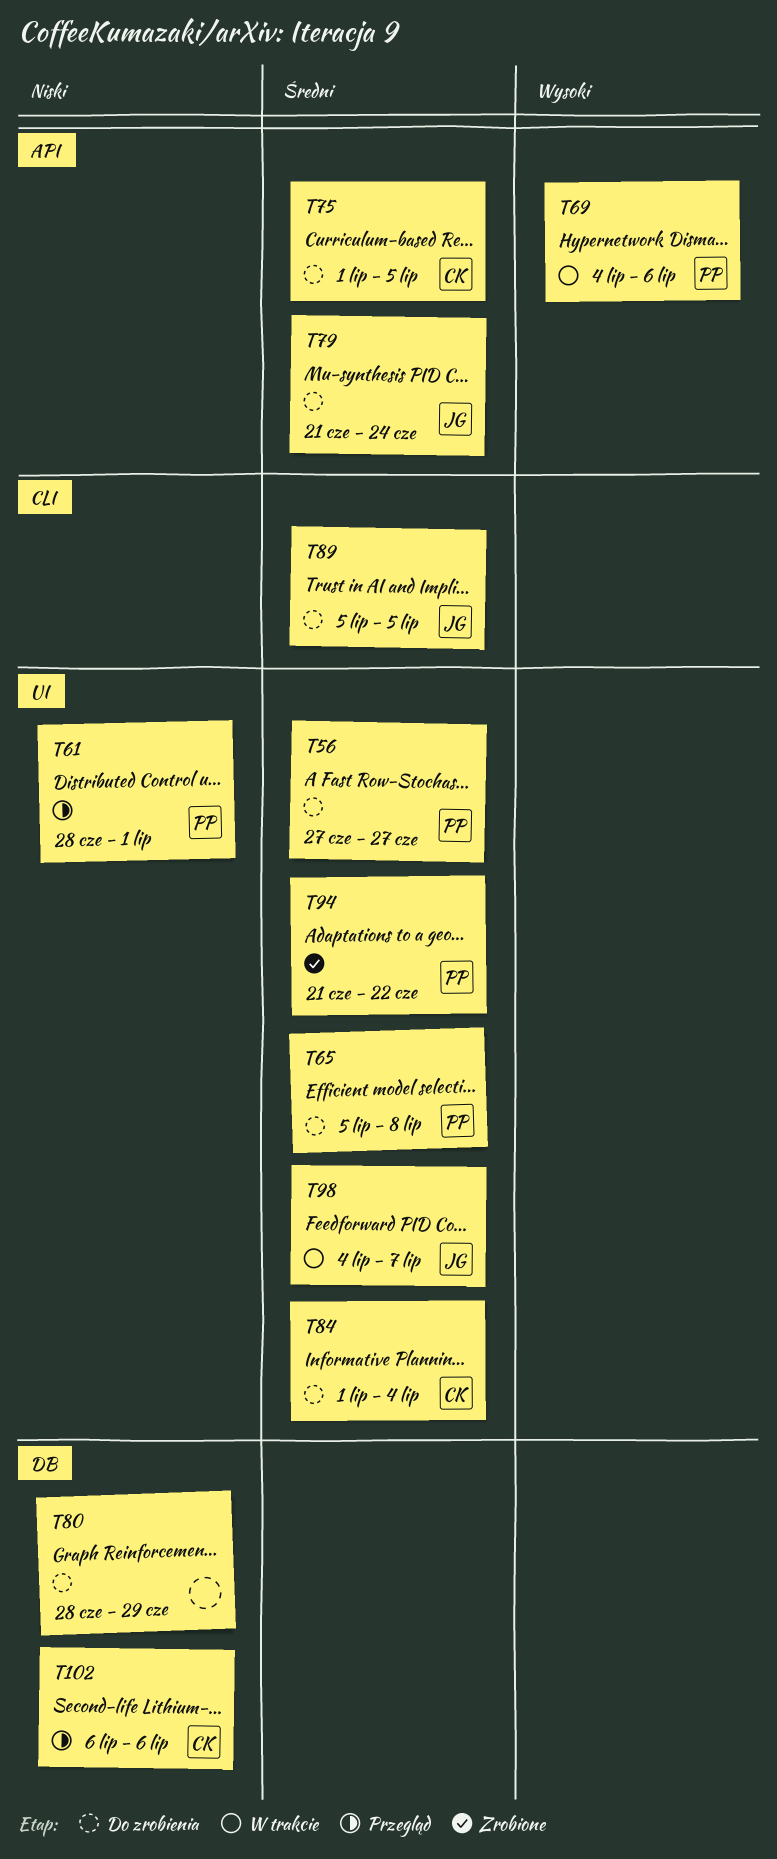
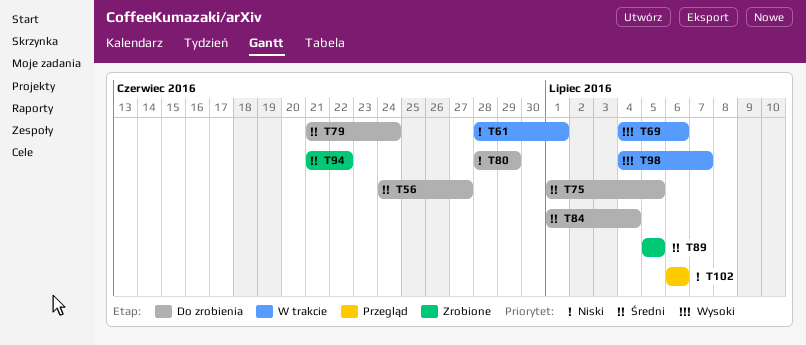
T56, start: Jun 27 -> Jun 24
T61, status: Przegląd -> W trakcie
T65: present -> none
T89, status: Do zrobienia -> Zrobione
T98, priority: Średni -> Wysoki

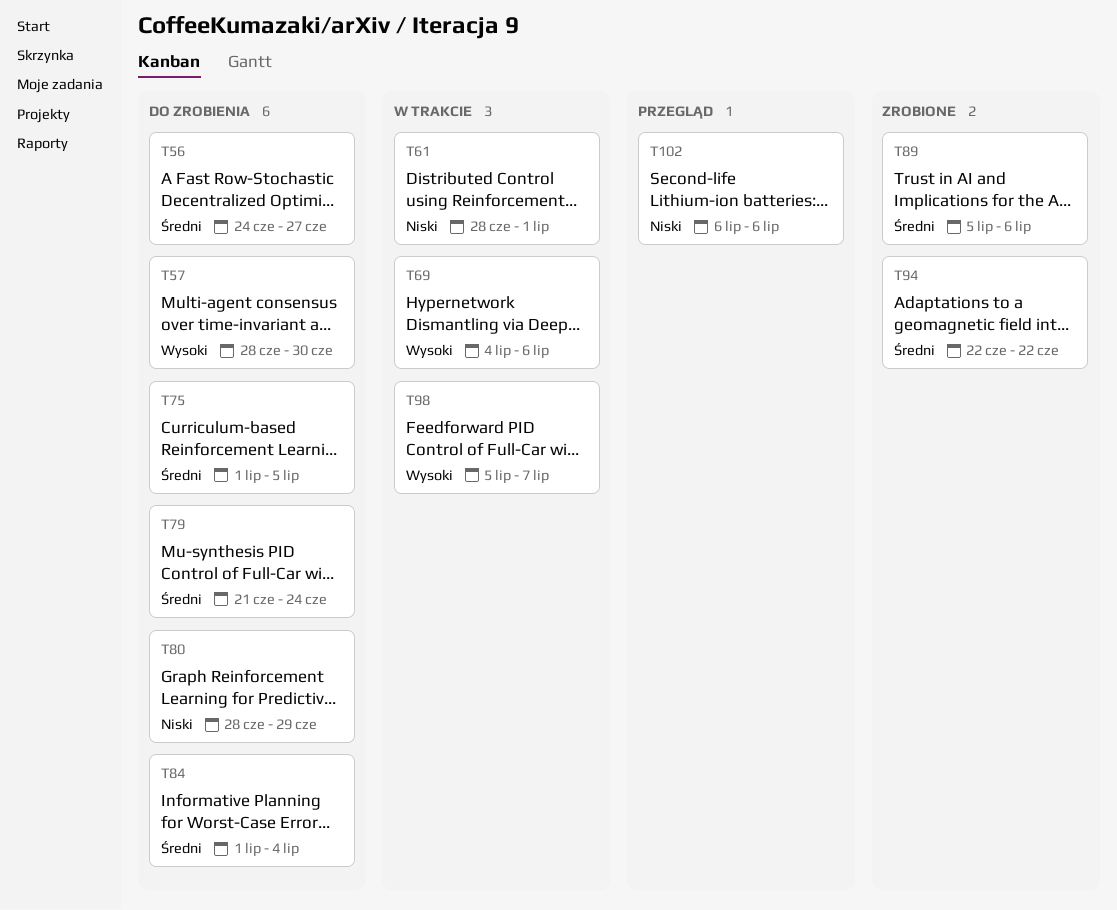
T57: none -> present
T89, due: Jul 5 -> Jul 6
T94, start: Jun 21 -> Jun 22
T98, start: Jul 4 -> Jul 5

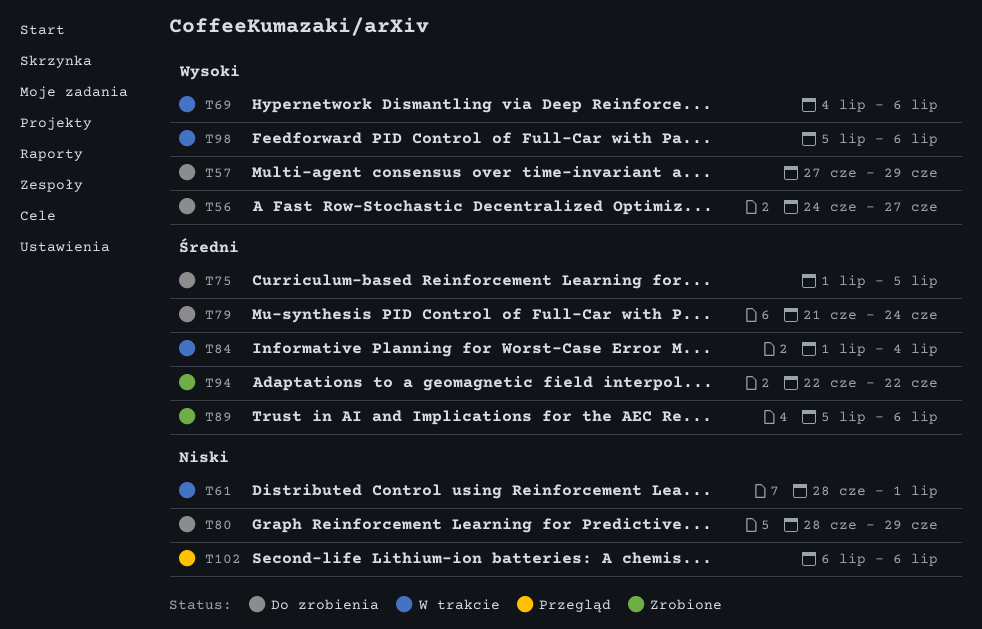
T56, priority: Średni -> Wysoki
T57, start: Jun 28 -> Jun 27
T57, due: Jun 30 -> Jun 29
T84, status: Do zrobienia -> W trakcie
T98, due: Jul 7 -> Jul 6

